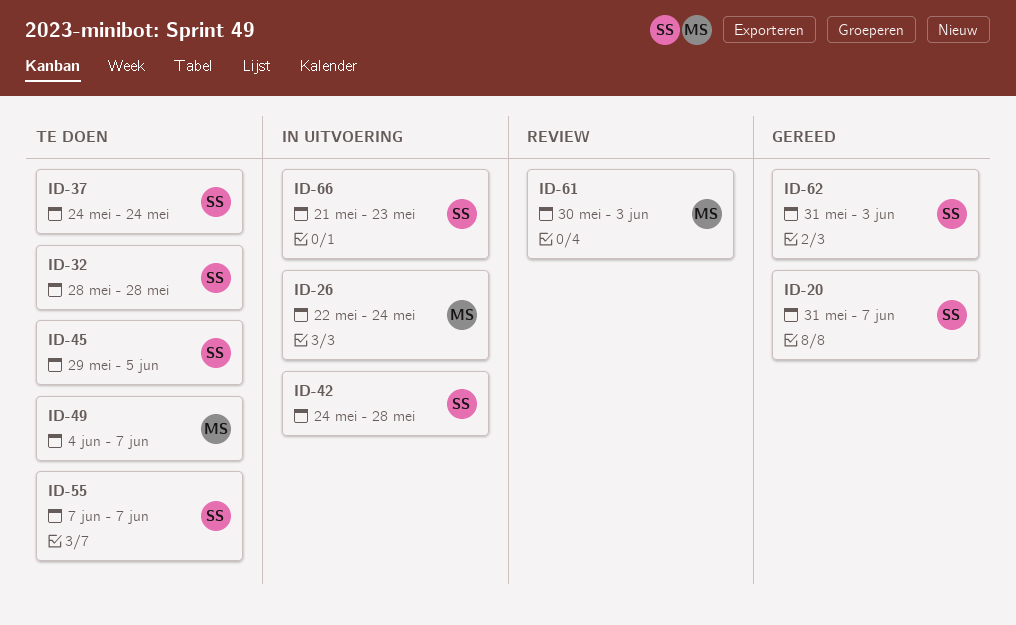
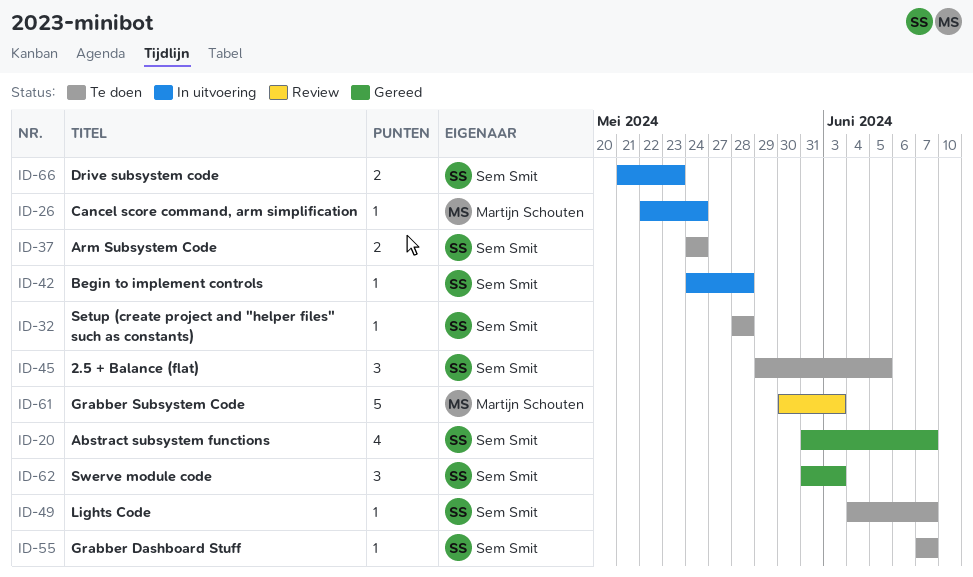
ID-49, owner: Martijn Schouten -> Sem Smit

